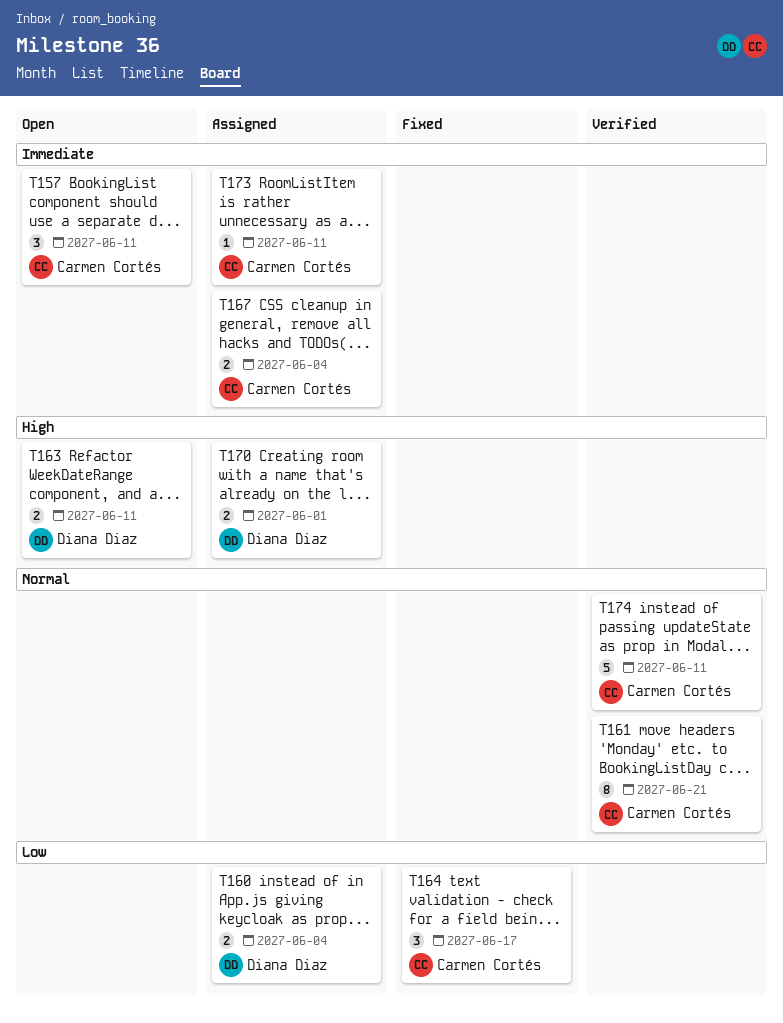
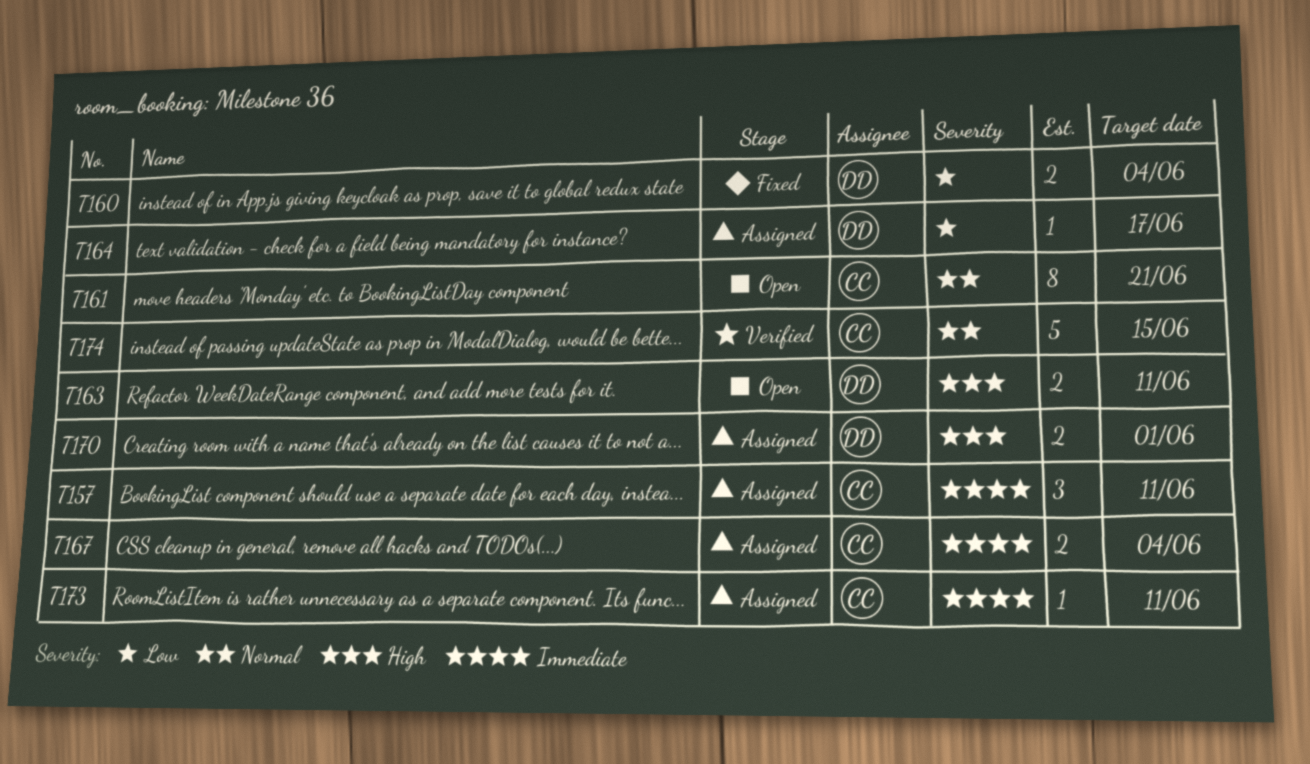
T157, status: Open -> Assigned
T160, status: Assigned -> Fixed
T161, status: Verified -> Open
T164, status: Fixed -> Assigned
T164, owner: Carmen Cortés -> Diana Diaz
T164, estimate: 3 -> 1
T174, due: Jun 11 -> Jun 15

